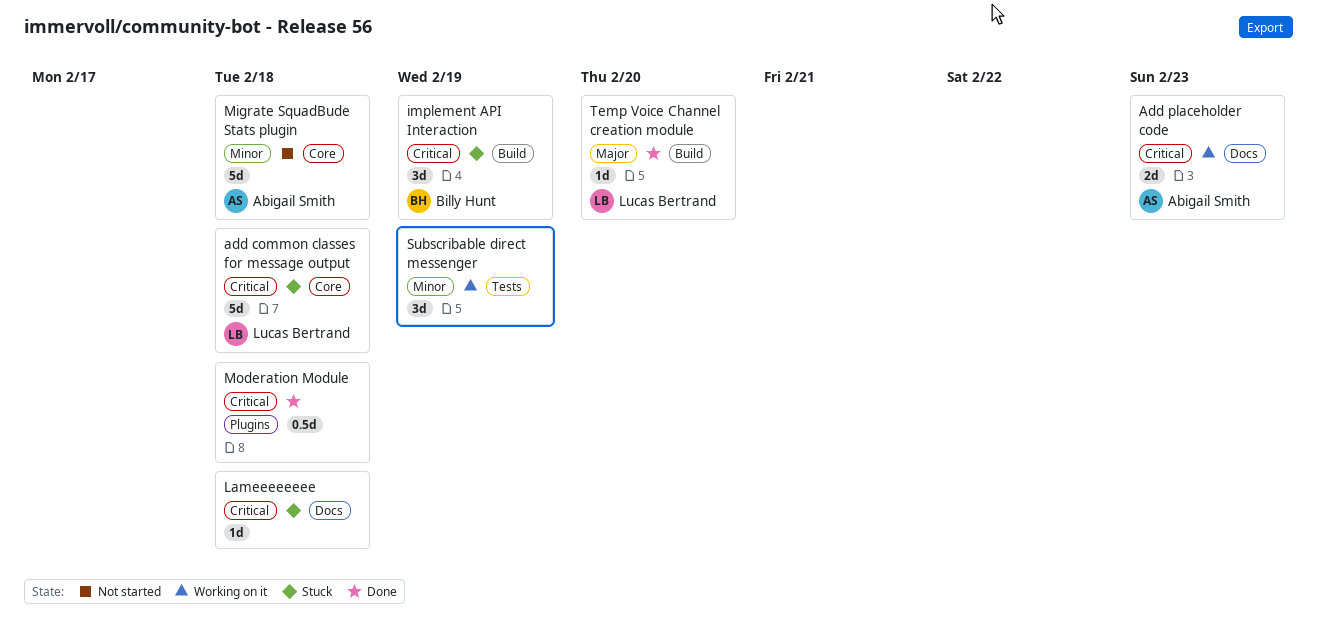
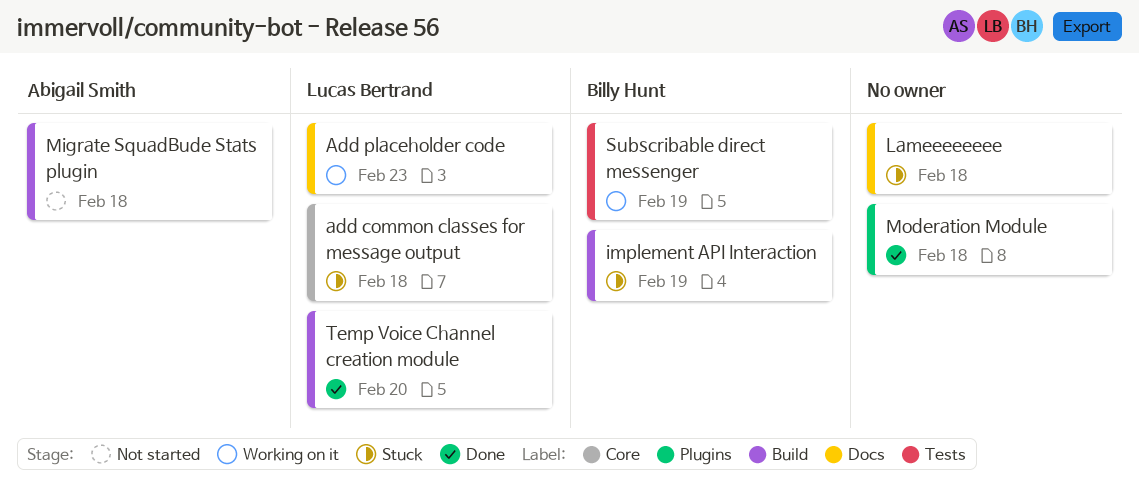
Add placeholder code, owner: Abigail Smith -> Lucas Bertrand
Migrate SquadBude Stats plugin, label: Core -> Build
Subscribable direct messenger, owner: none -> Billy Hunt

